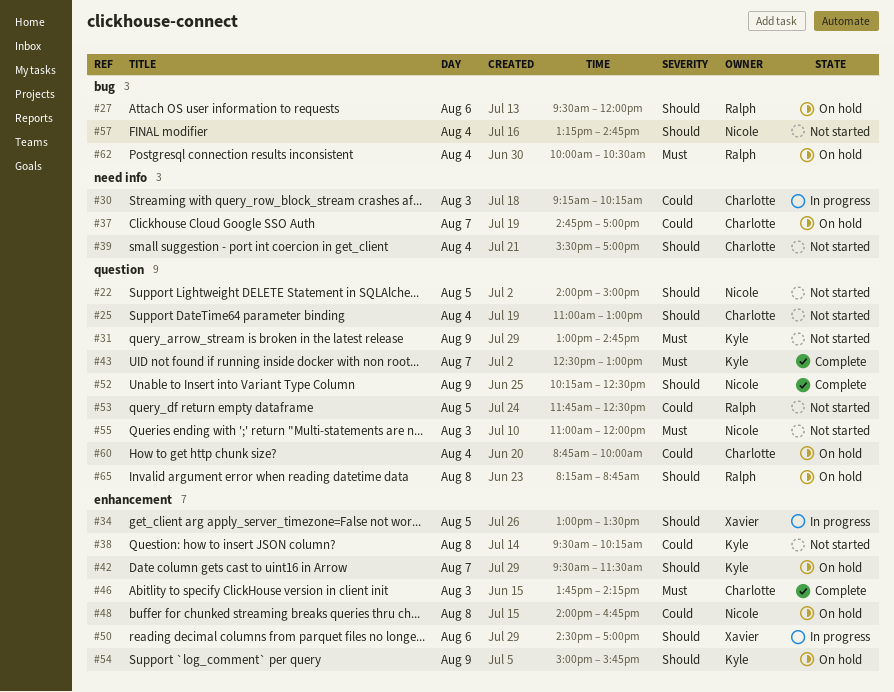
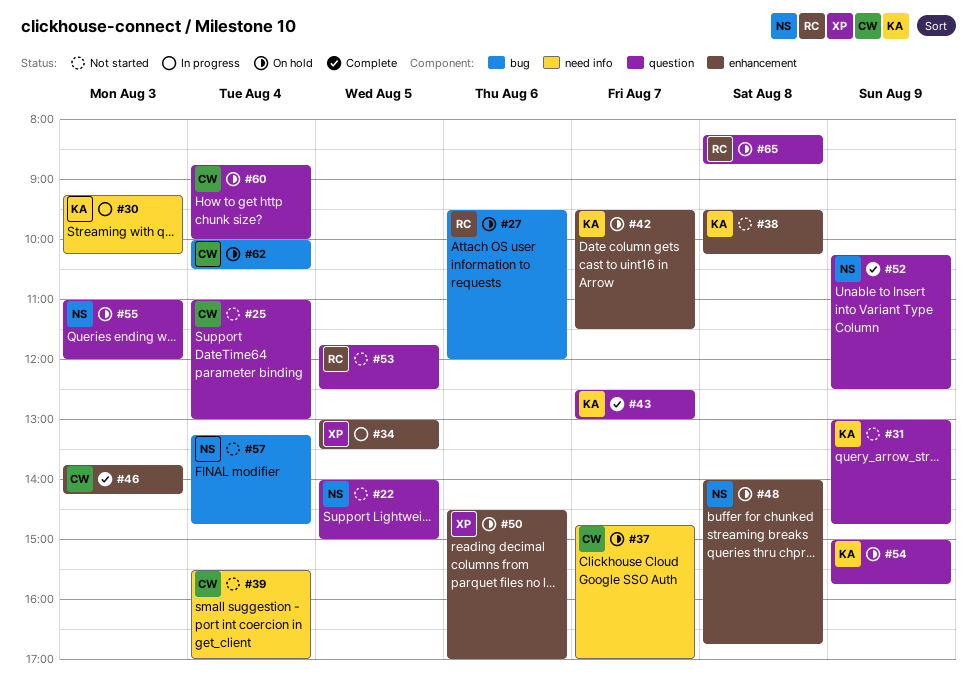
#30, owner: Charlotte -> Kyle
#50, status: In progress -> On hold
#54, label: enhancement -> question
#55, status: Not started -> On hold
#62, owner: Ralph -> Charlotte

